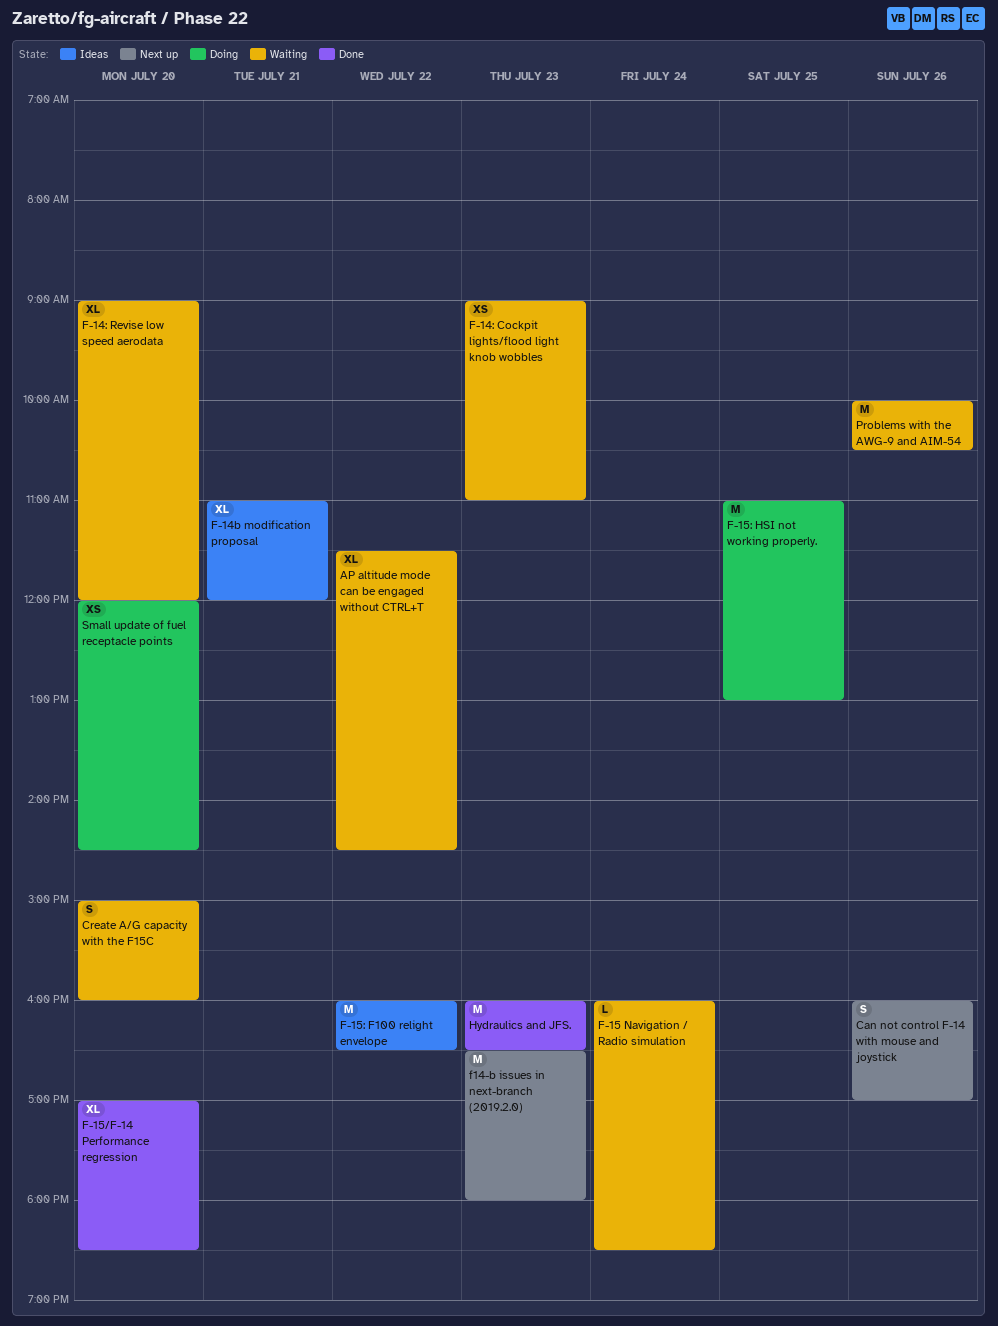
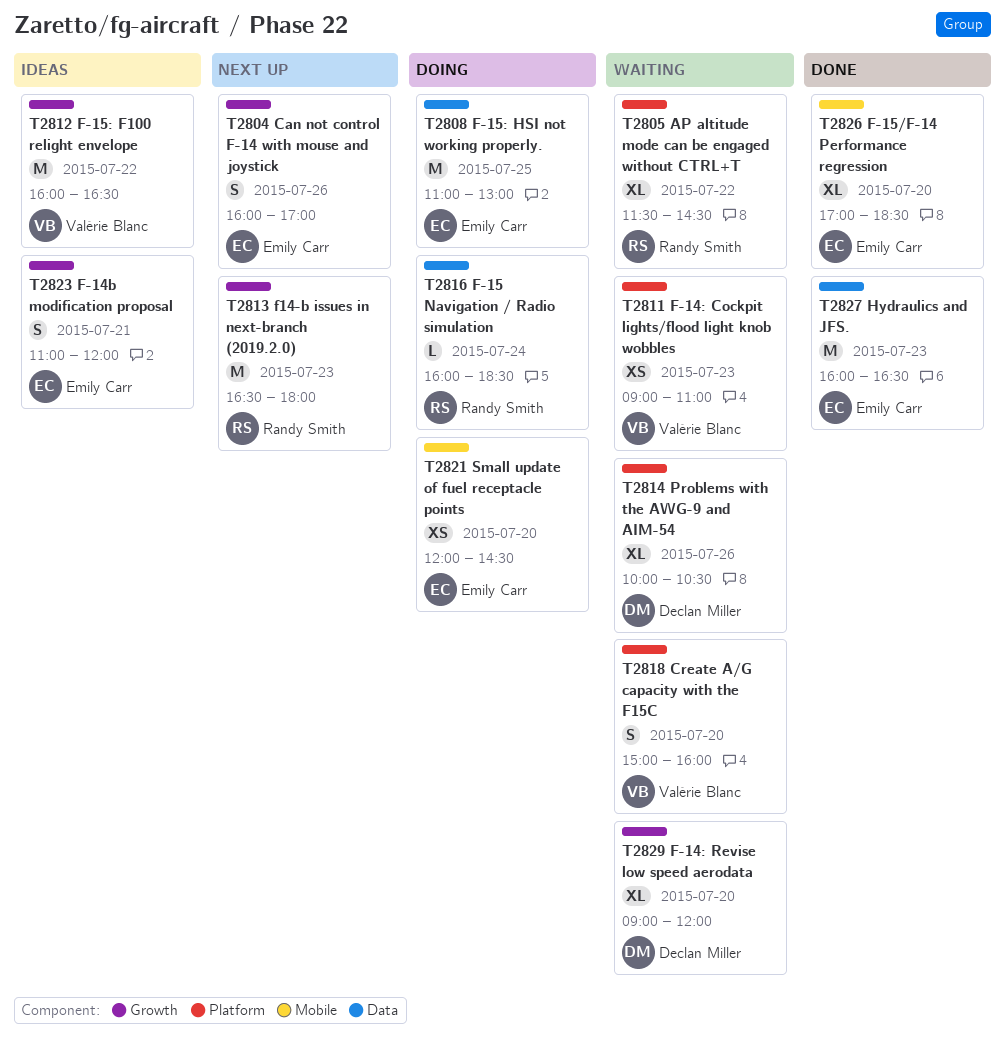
F-14b modification proposal, estimate: XL -> S
F-15 Navigation / Radio simulation, status: Waiting -> Doing
Problems with the AWG-9 and AIM-54, estimate: M -> XL

